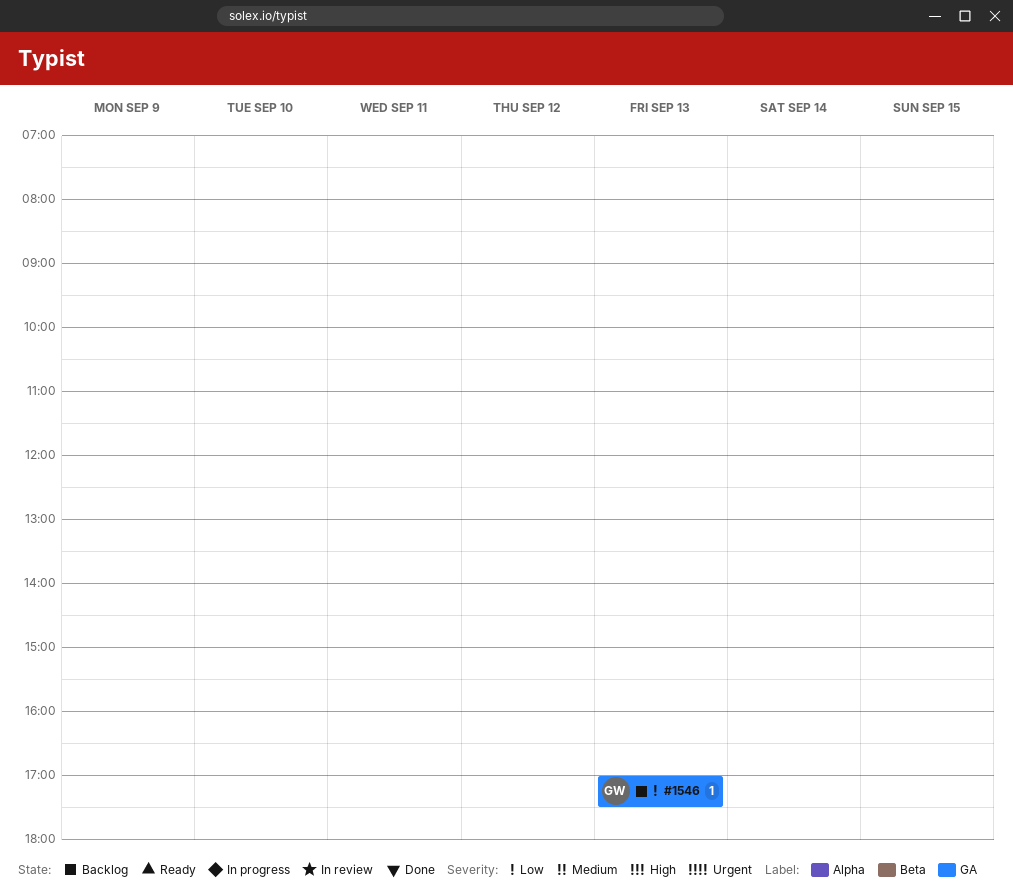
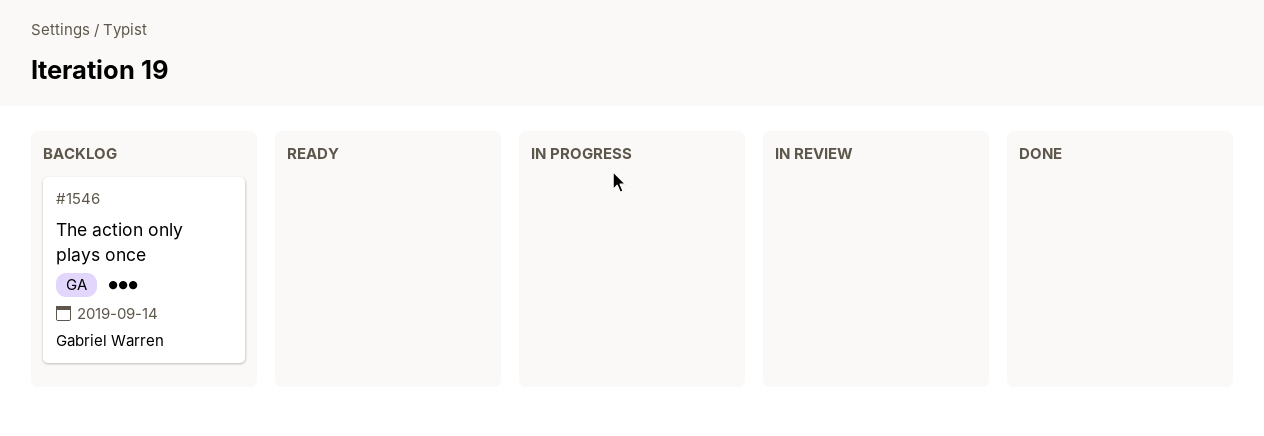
#1546, estimate: 1 -> 3
#1546, day: Sep 13 -> Sep 14

